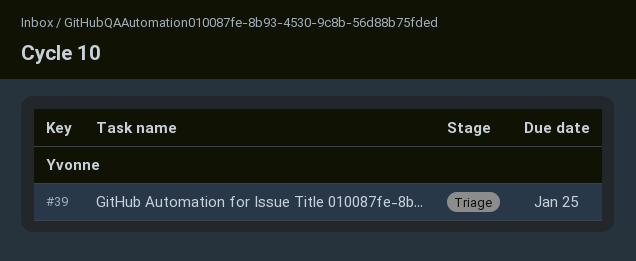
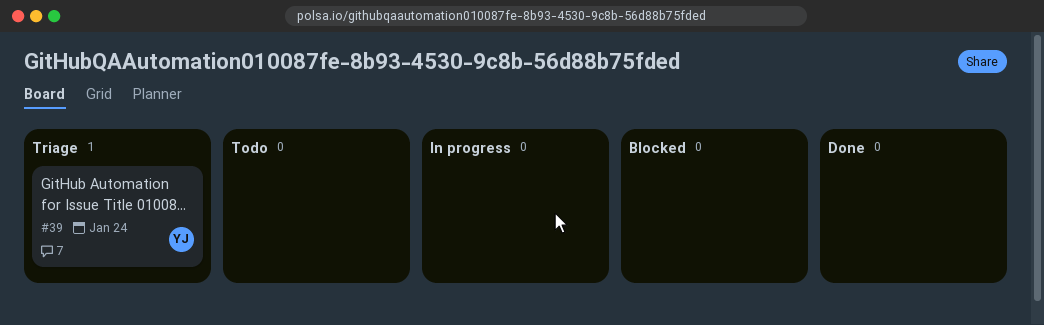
#39, due: Jan 25 -> Jan 24

